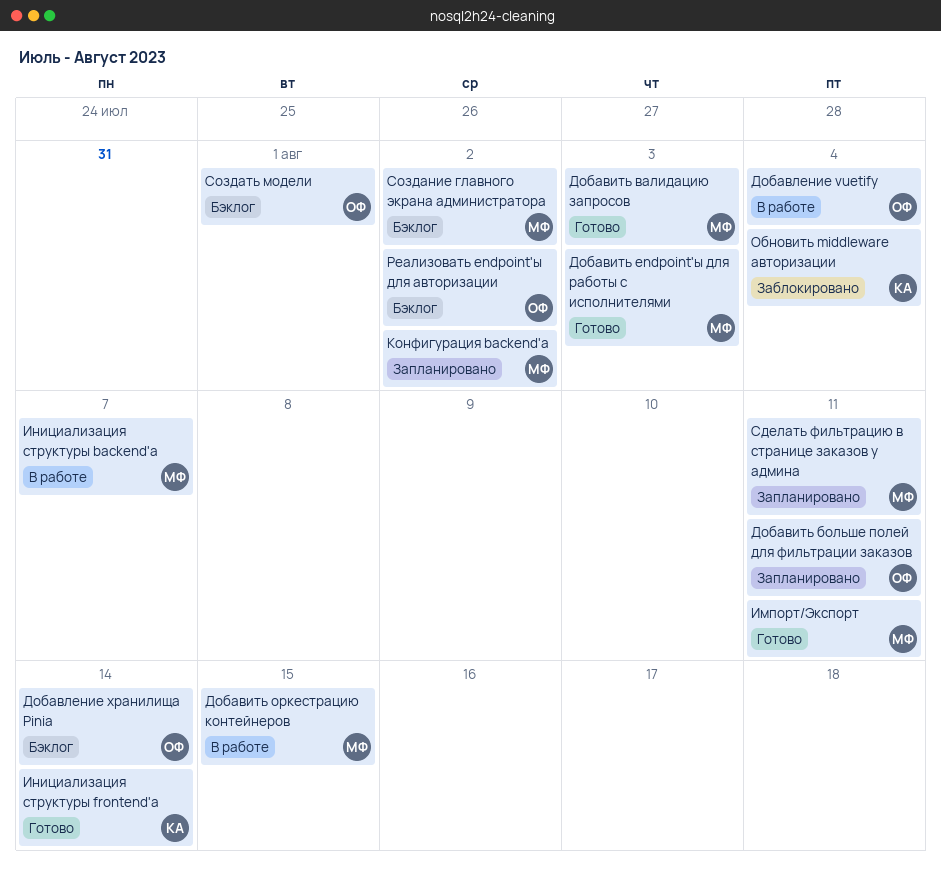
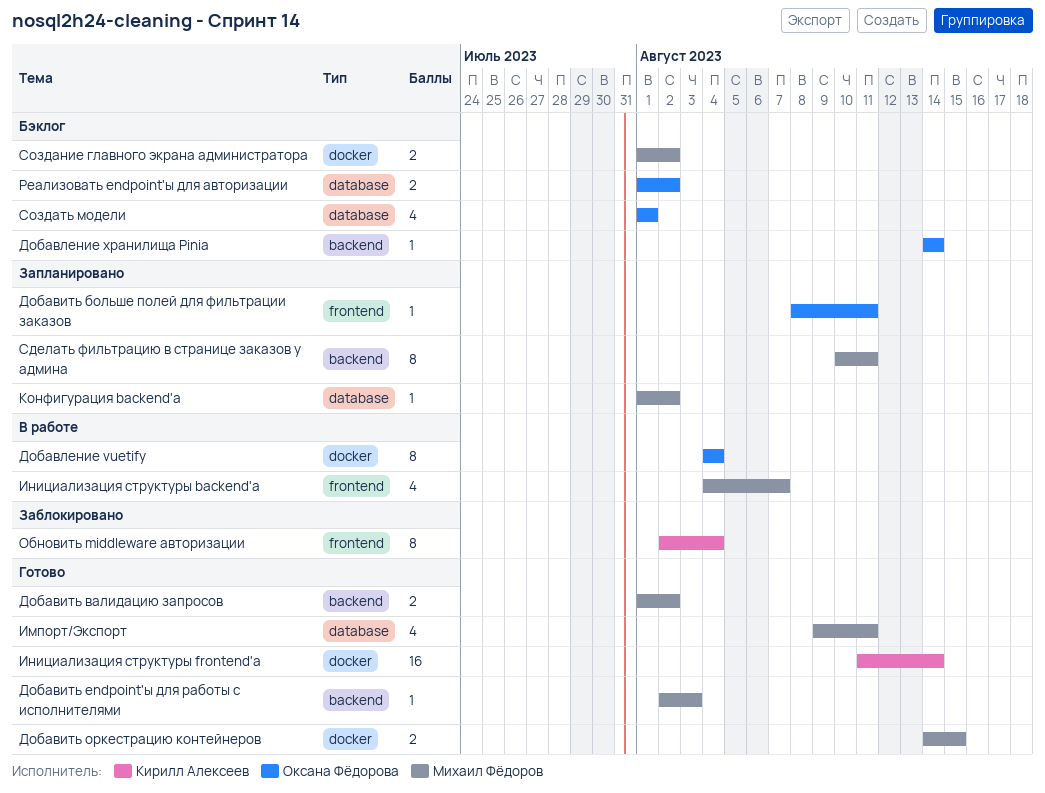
Добавить валидацию запросов, due: Aug 3 -> Aug 2
Добавить оркестрацию контейнеров, status: В работе -> Готово

